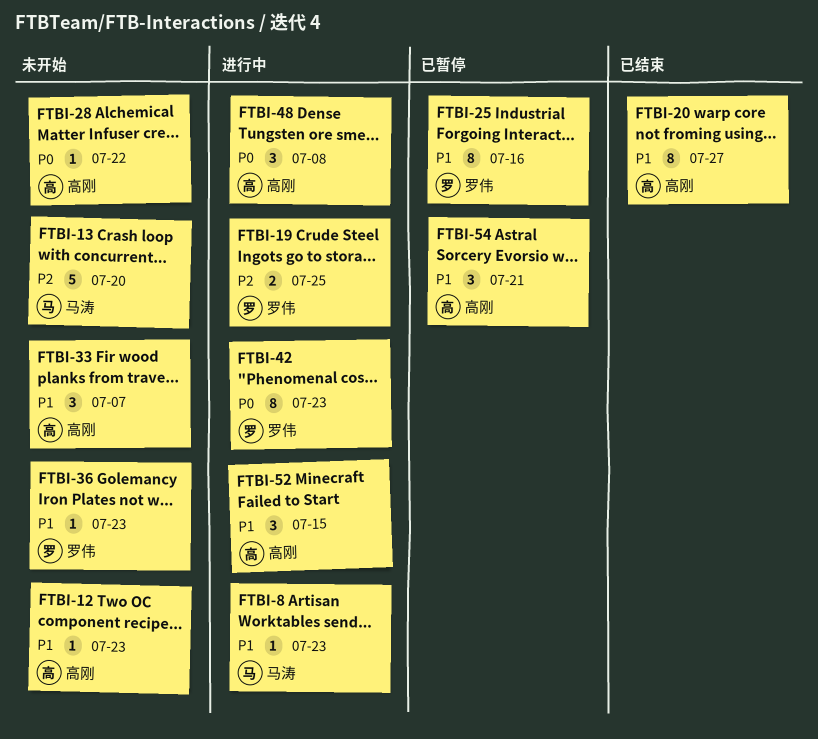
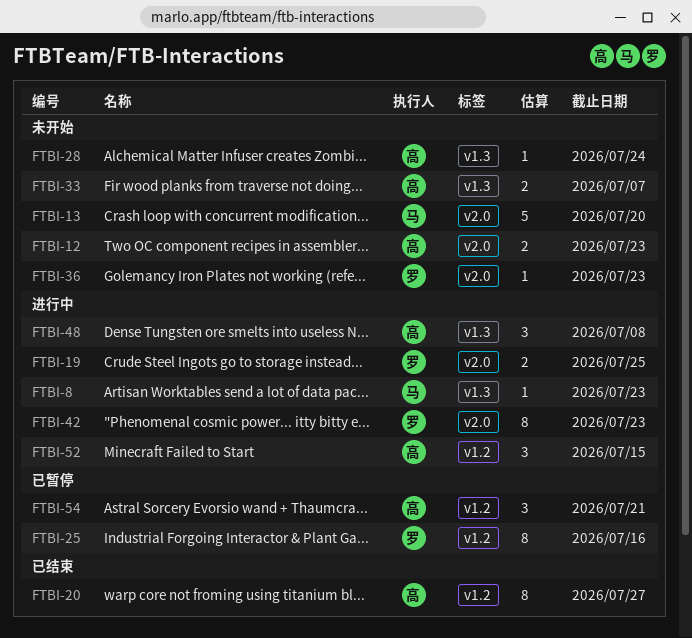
FTBI-12, estimate: 1 -> 2
FTBI-28, due: Jul 22 -> Jul 24
FTBI-33, estimate: 3 -> 2

